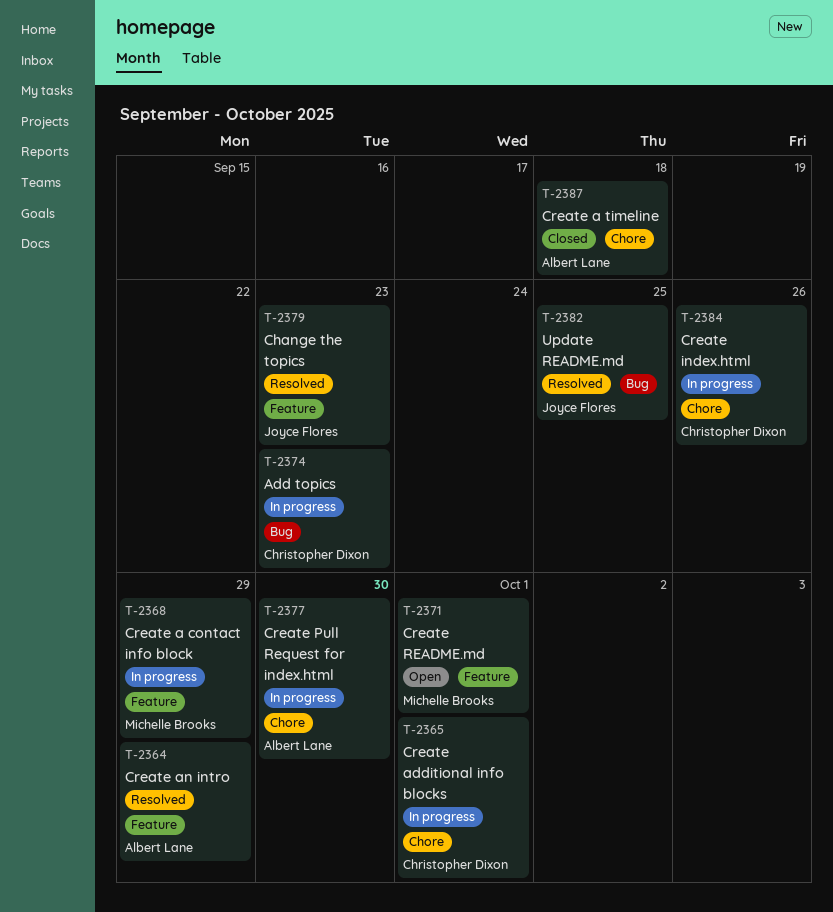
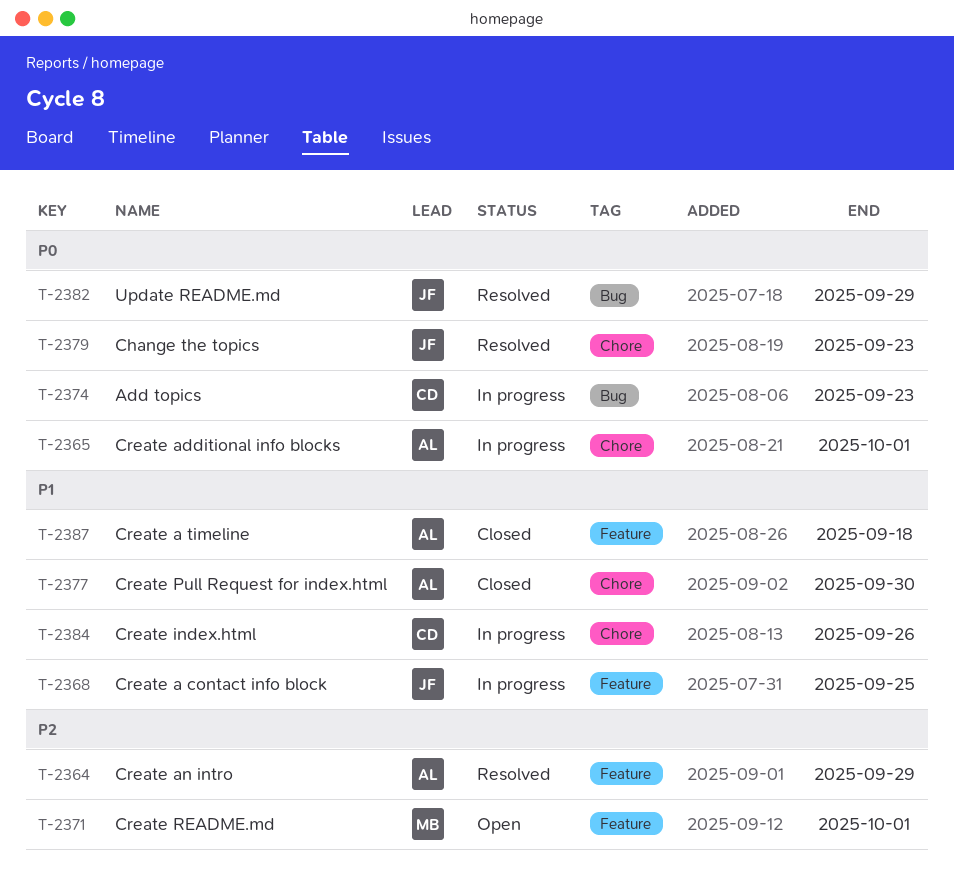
T-2365, owner: Christopher Dixon -> Albert Lane
T-2368, owner: Michelle Brooks -> Joyce Flores
T-2368, due: Sep 29 -> Sep 25
T-2377, status: In progress -> Closed
T-2379, label: Feature -> Chore
T-2382, due: Sep 25 -> Sep 29
T-2387, label: Chore -> Feature

